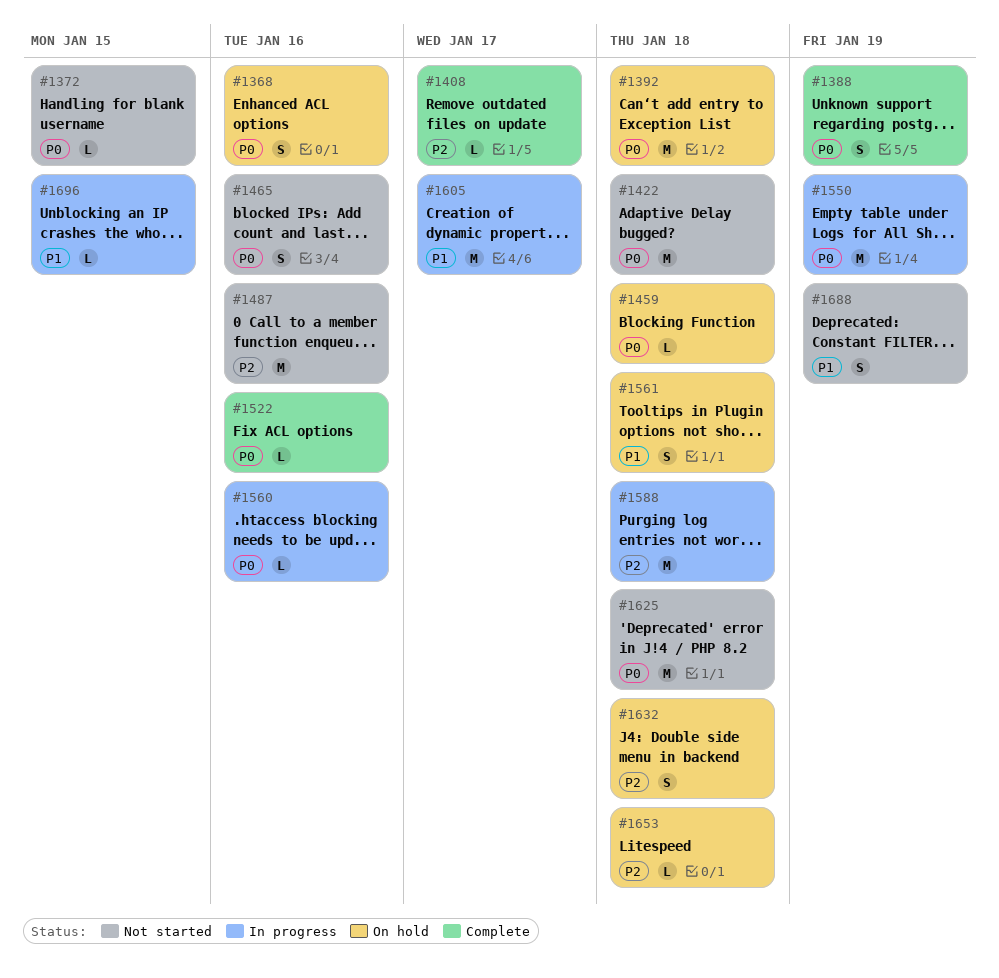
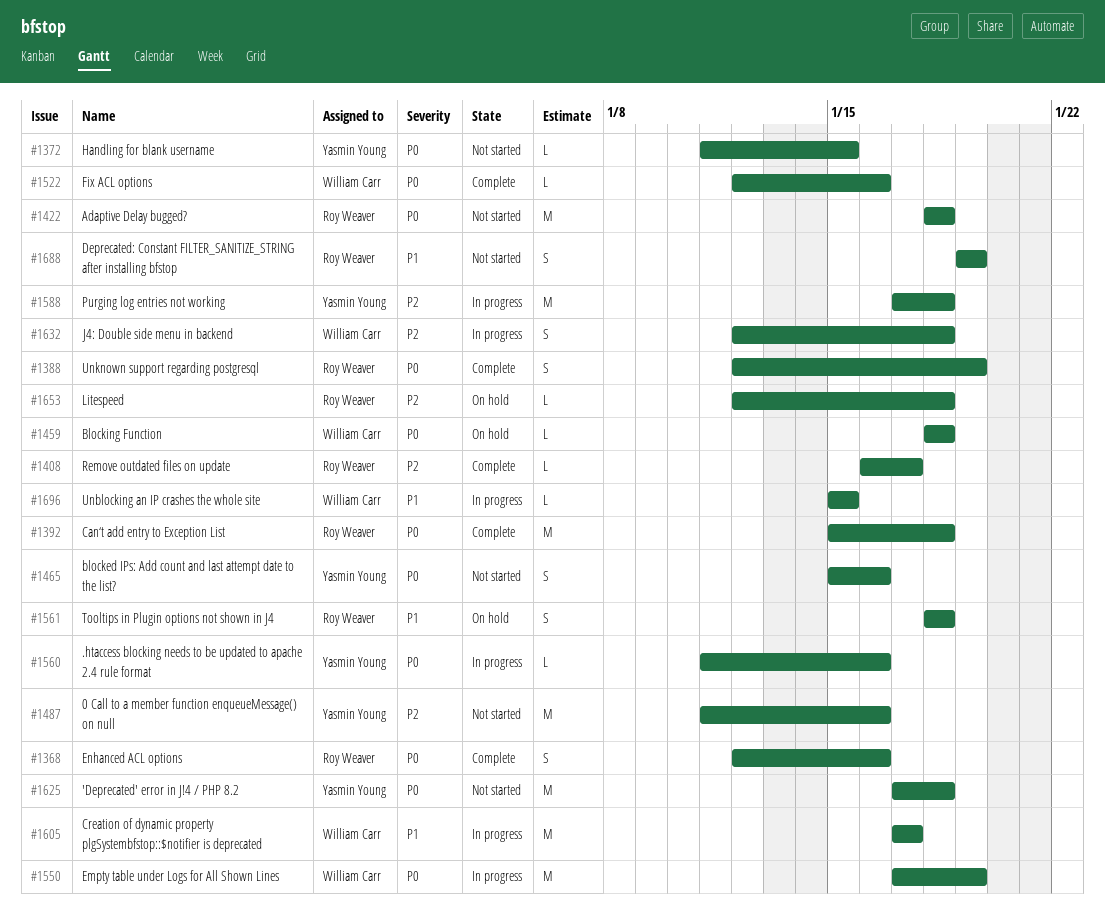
#1368, status: On hold -> Complete
#1392, status: On hold -> Complete
#1632, status: On hold -> In progress

